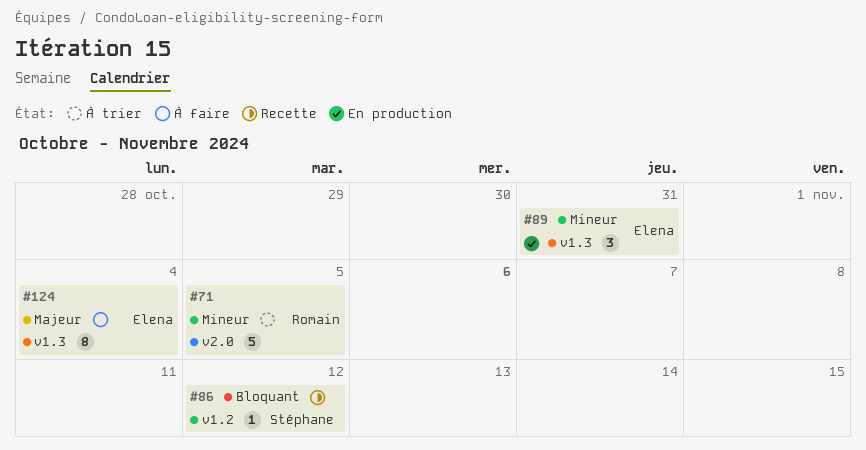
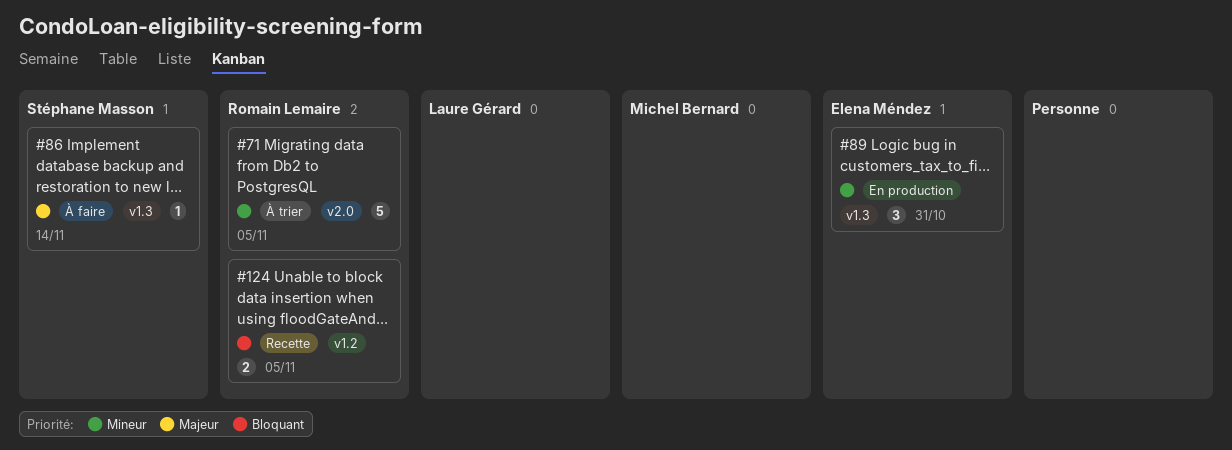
#86, status: Recette -> À faire
#86, priority: Bloquant -> Majeur
#86, label: v1.2 -> v1.3
#86, due: Nov 12 -> Nov 14
#124, status: À faire -> Recette
#124, owner: Elena Méndez -> Romain Lemaire
#124, priority: Majeur -> Bloquant
#124, label: v1.3 -> v1.2
#124, estimate: 8 -> 2
#124, due: Nov 4 -> Nov 5

